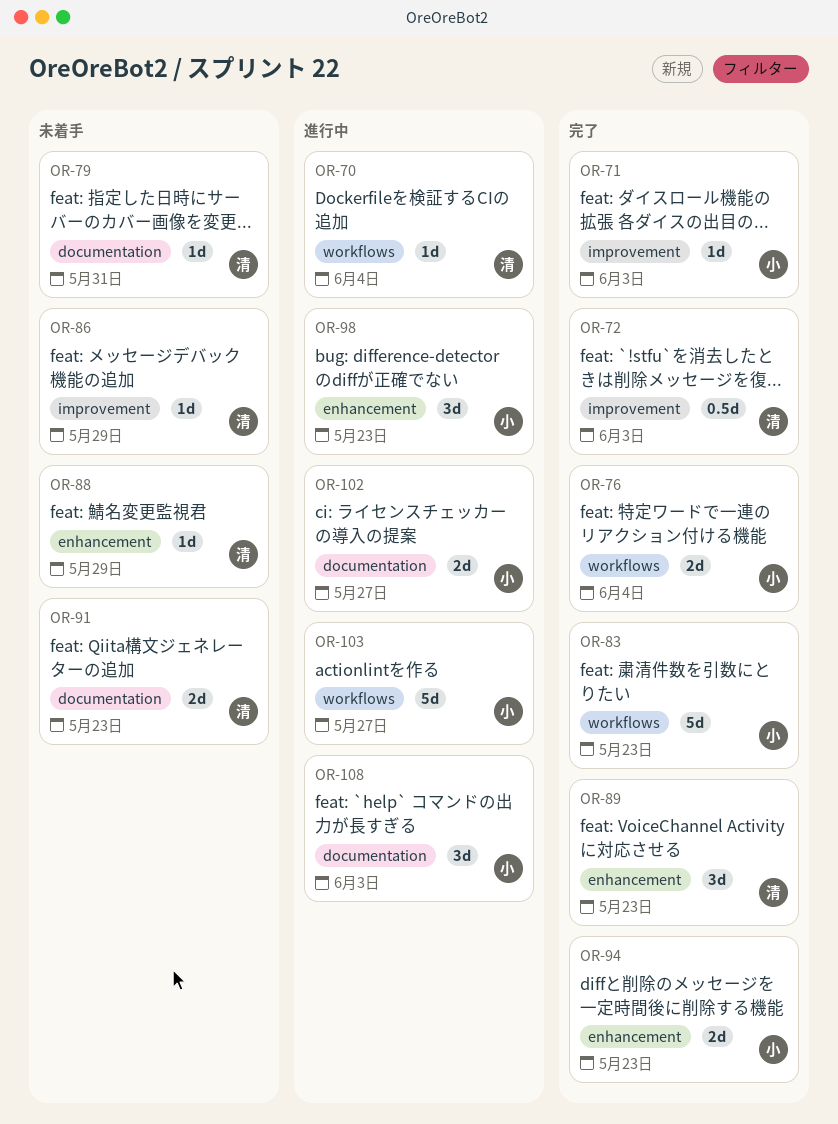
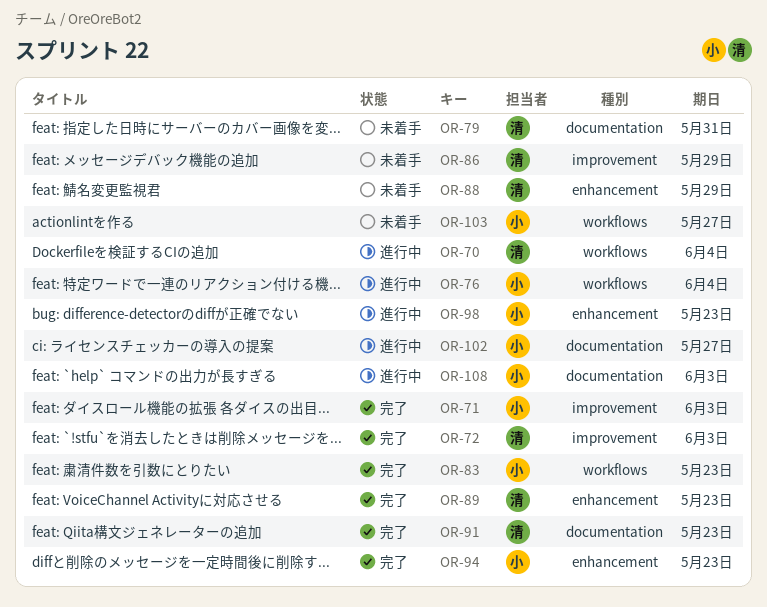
OR-76, status: 完了 -> 進行中
OR-91, status: 未着手 -> 完了
OR-103, status: 進行中 -> 未着手

